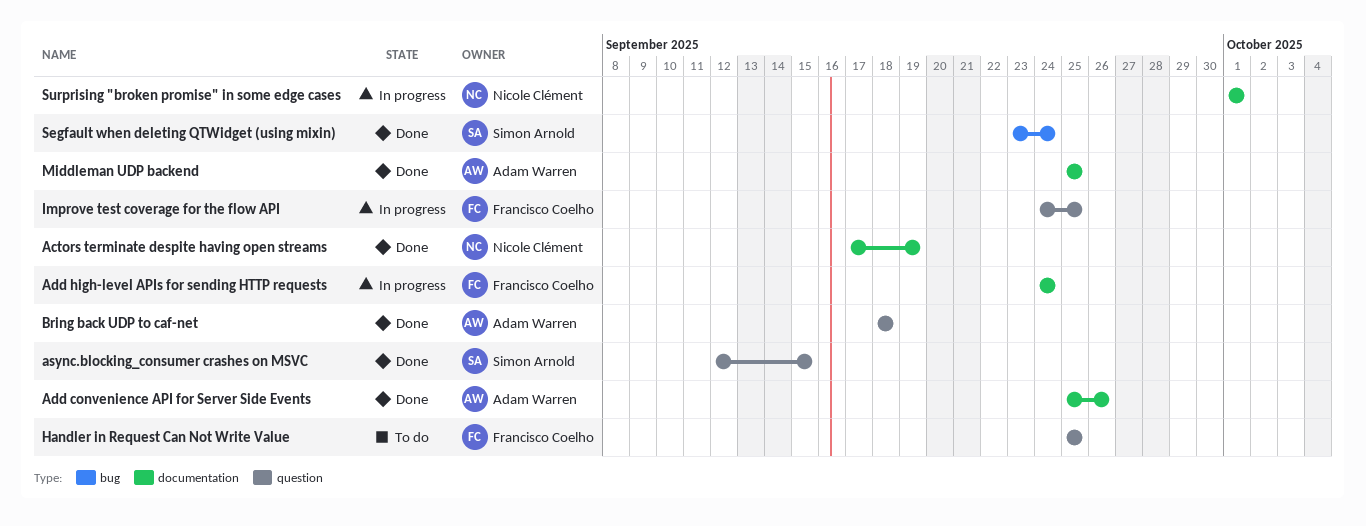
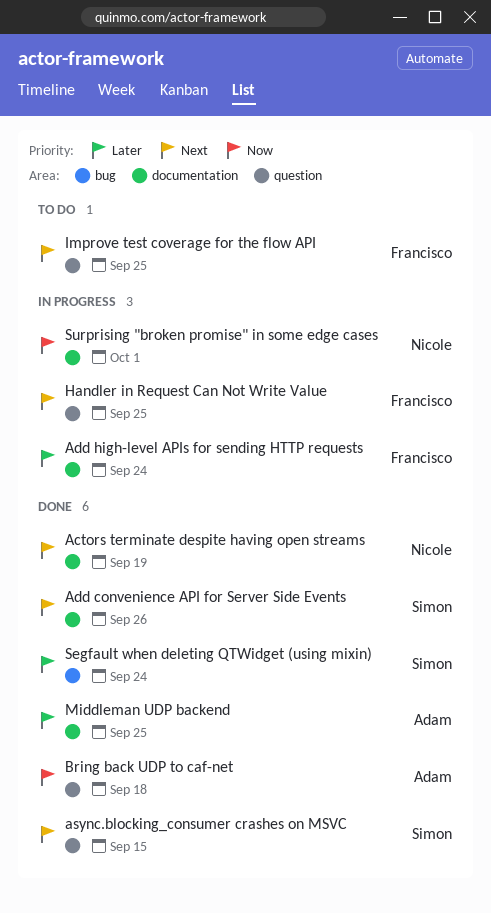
Add convenience API for Server Side Events, owner: Adam Warren -> Simon Arnold
Handler in Request Can Not Write Value, status: To do -> In progress
Improve test coverage for the flow API, status: In progress -> To do

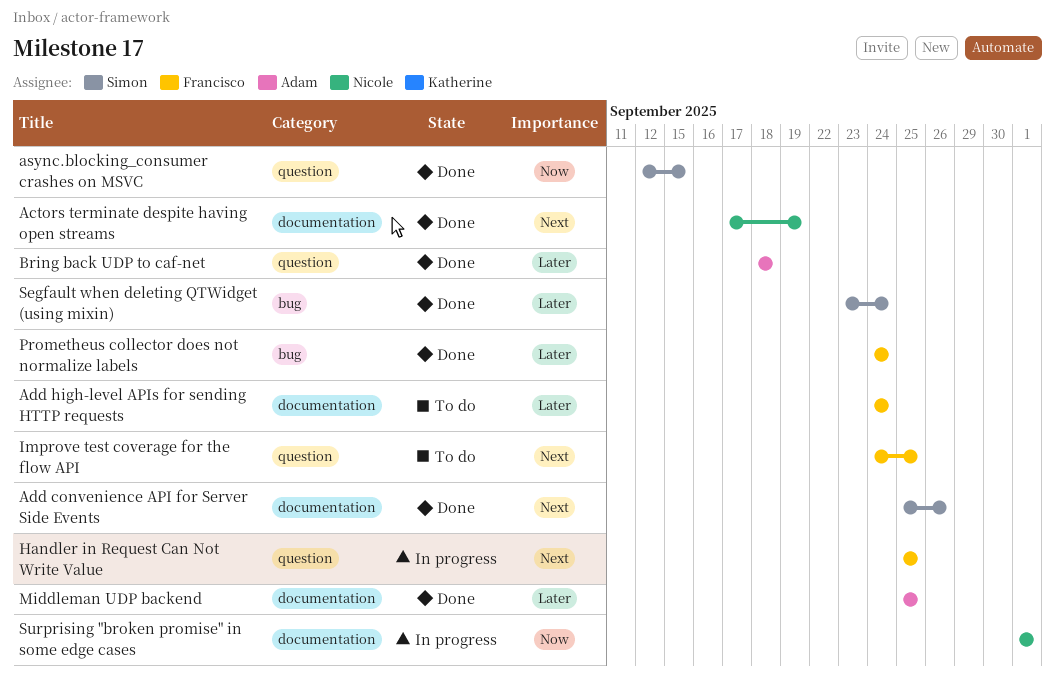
Add high-level APIs for sending HTTP requests, status: In progress -> To do
async.blocking_consumer crashes on MSVC, priority: Next -> Now
Bring back UDP to caf-net, priority: Now -> Later
Prometheus collector does not normalize labels: none -> present

